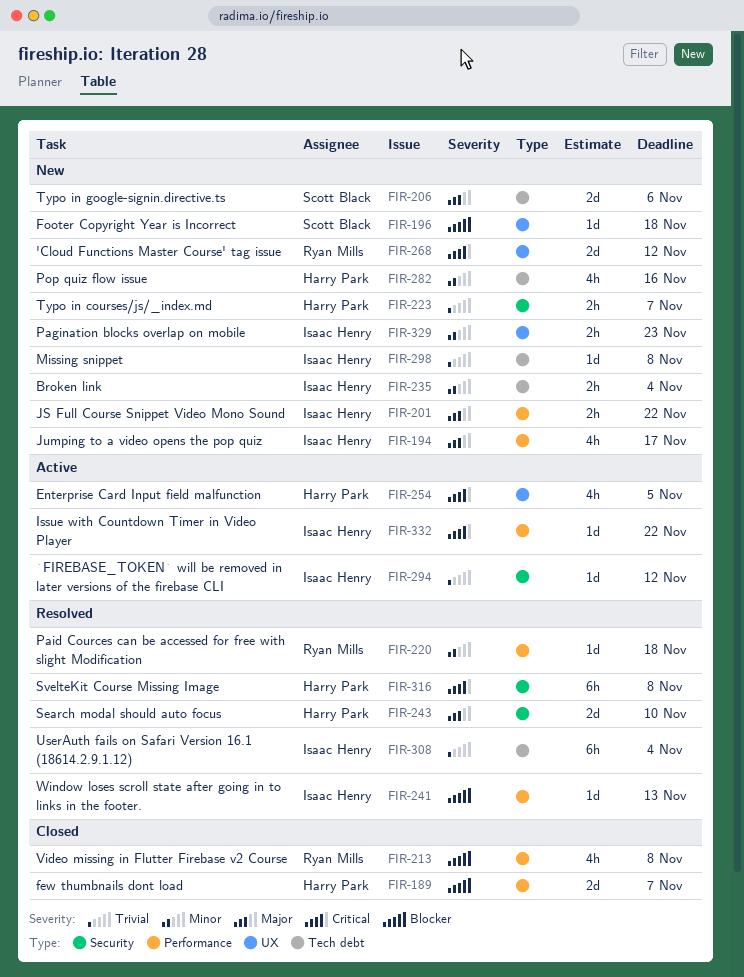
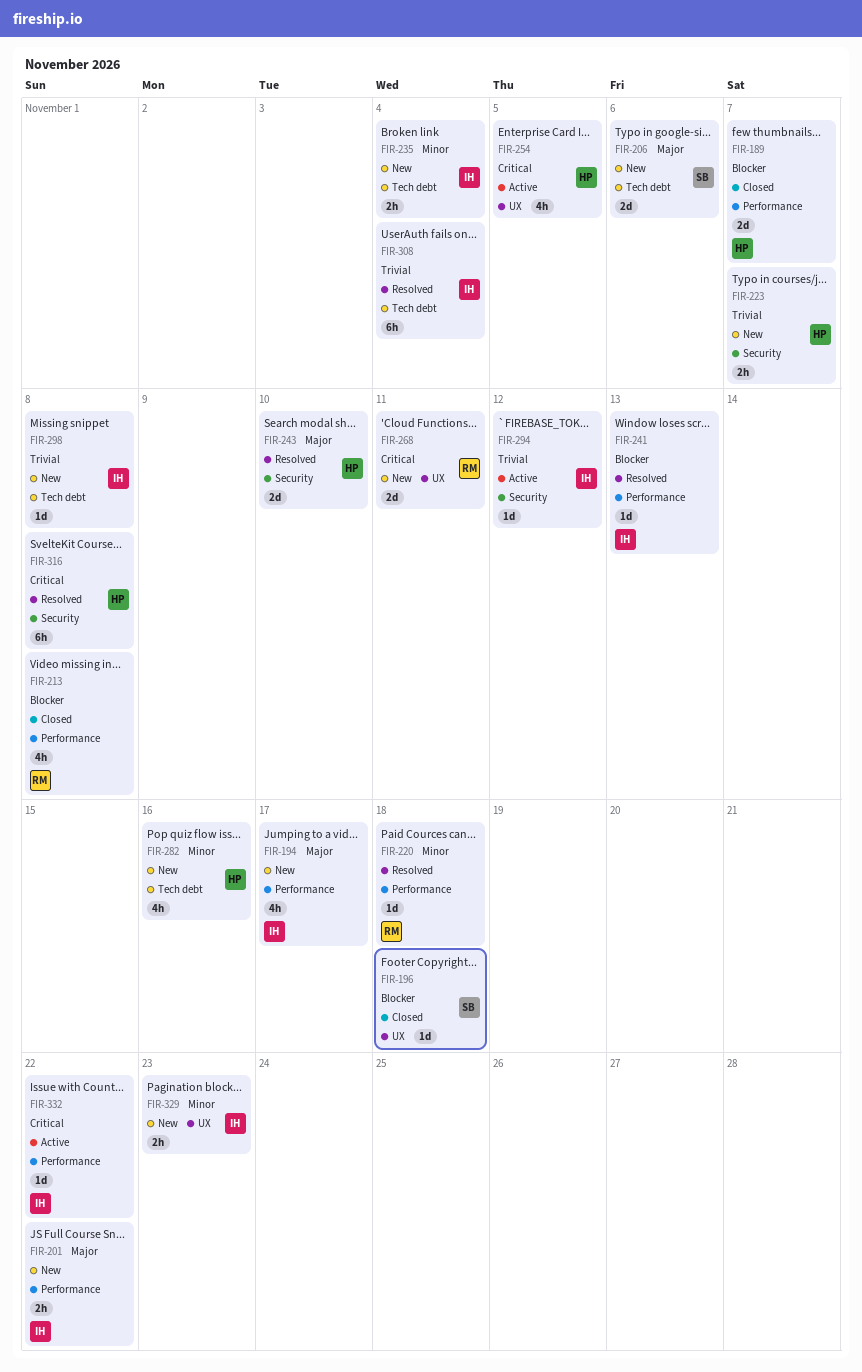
FIR-196, status: New -> Closed
FIR-268, due: Nov 12 -> Nov 11

